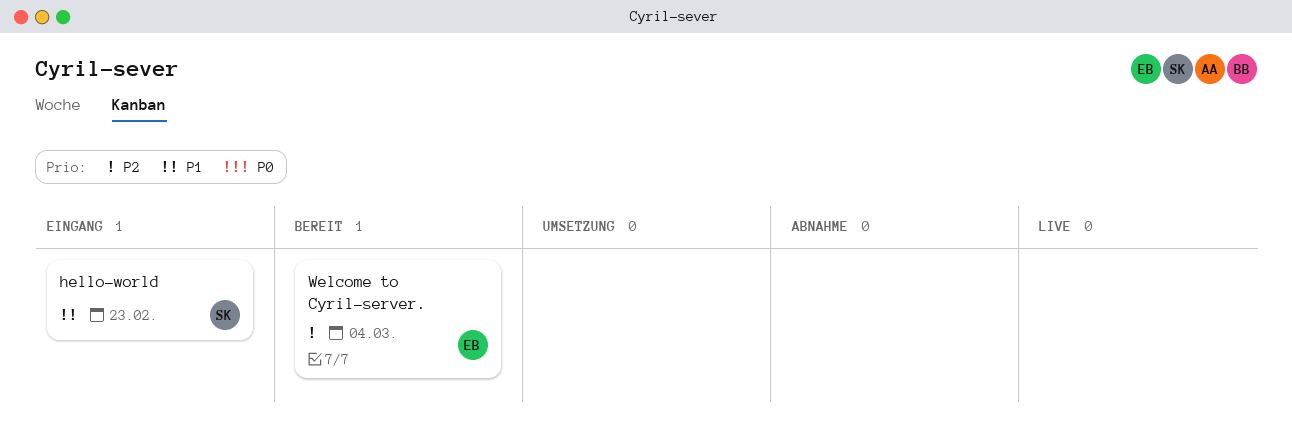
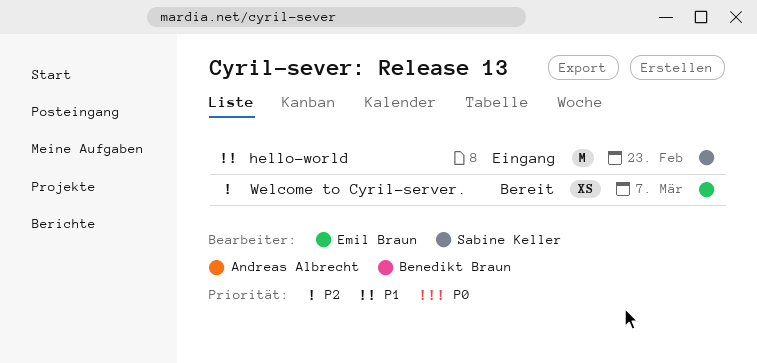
Welcome to Cyril-server., due: Mar 4 -> Mar 7

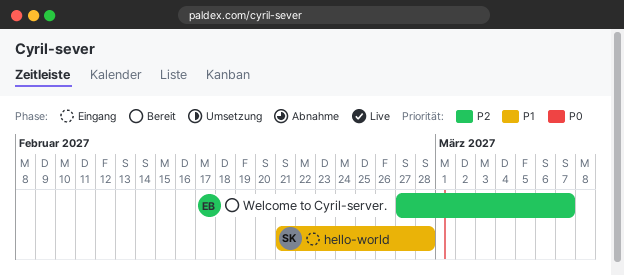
hello-world, due: Feb 23 -> Feb 28

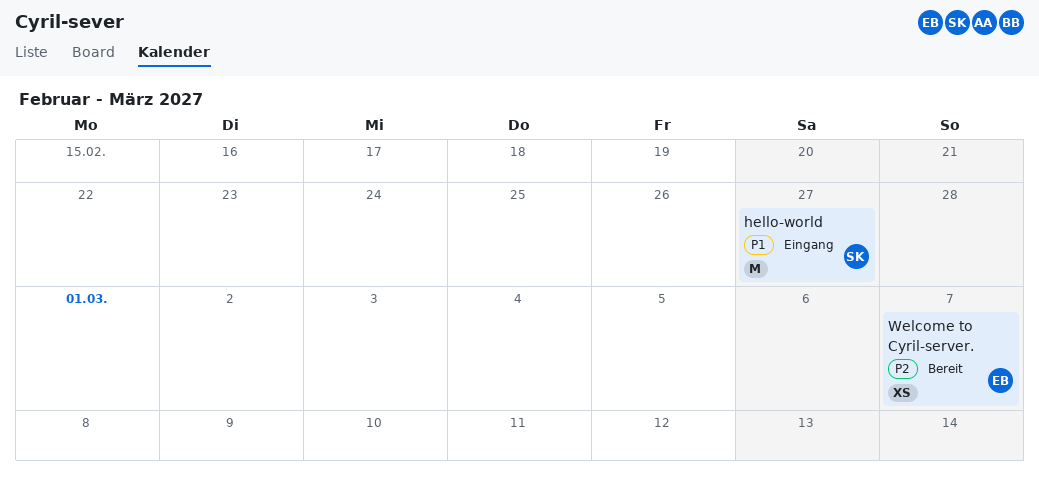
hello-world, due: Feb 28 -> Feb 27

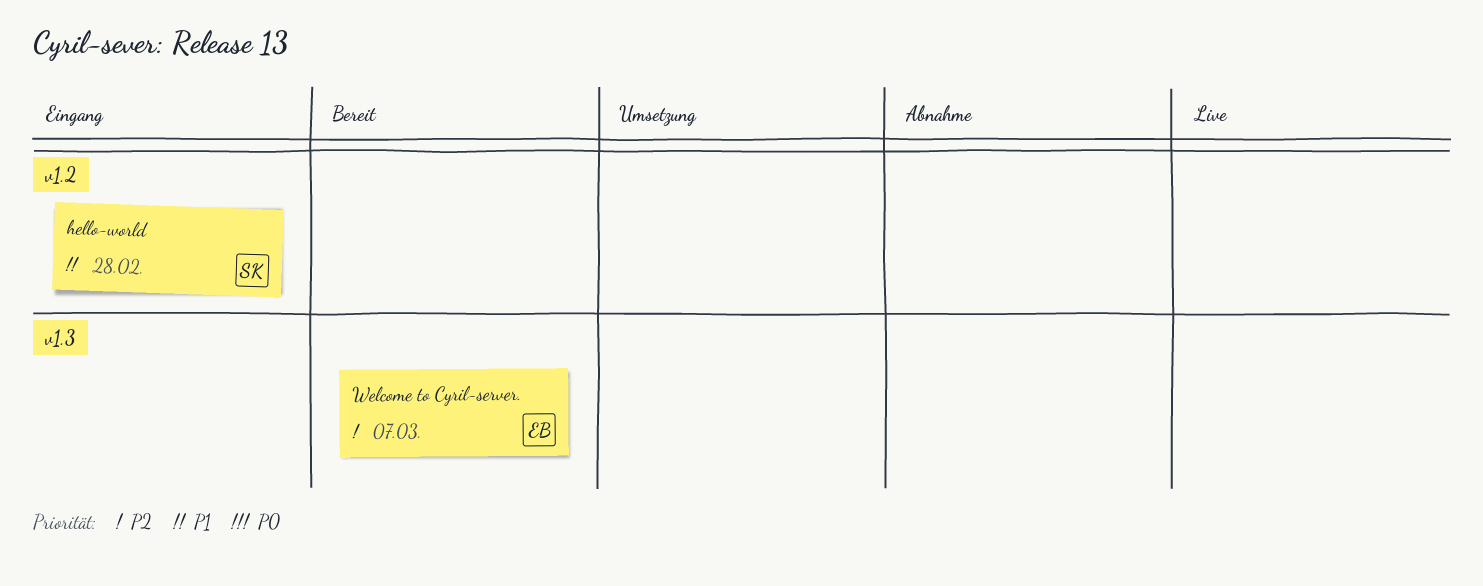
hello-world, due: Feb 27 -> Feb 28

